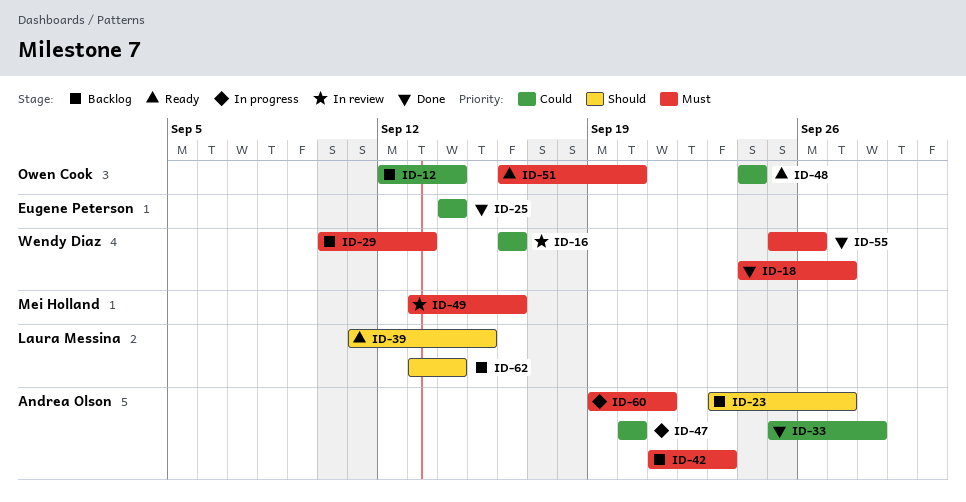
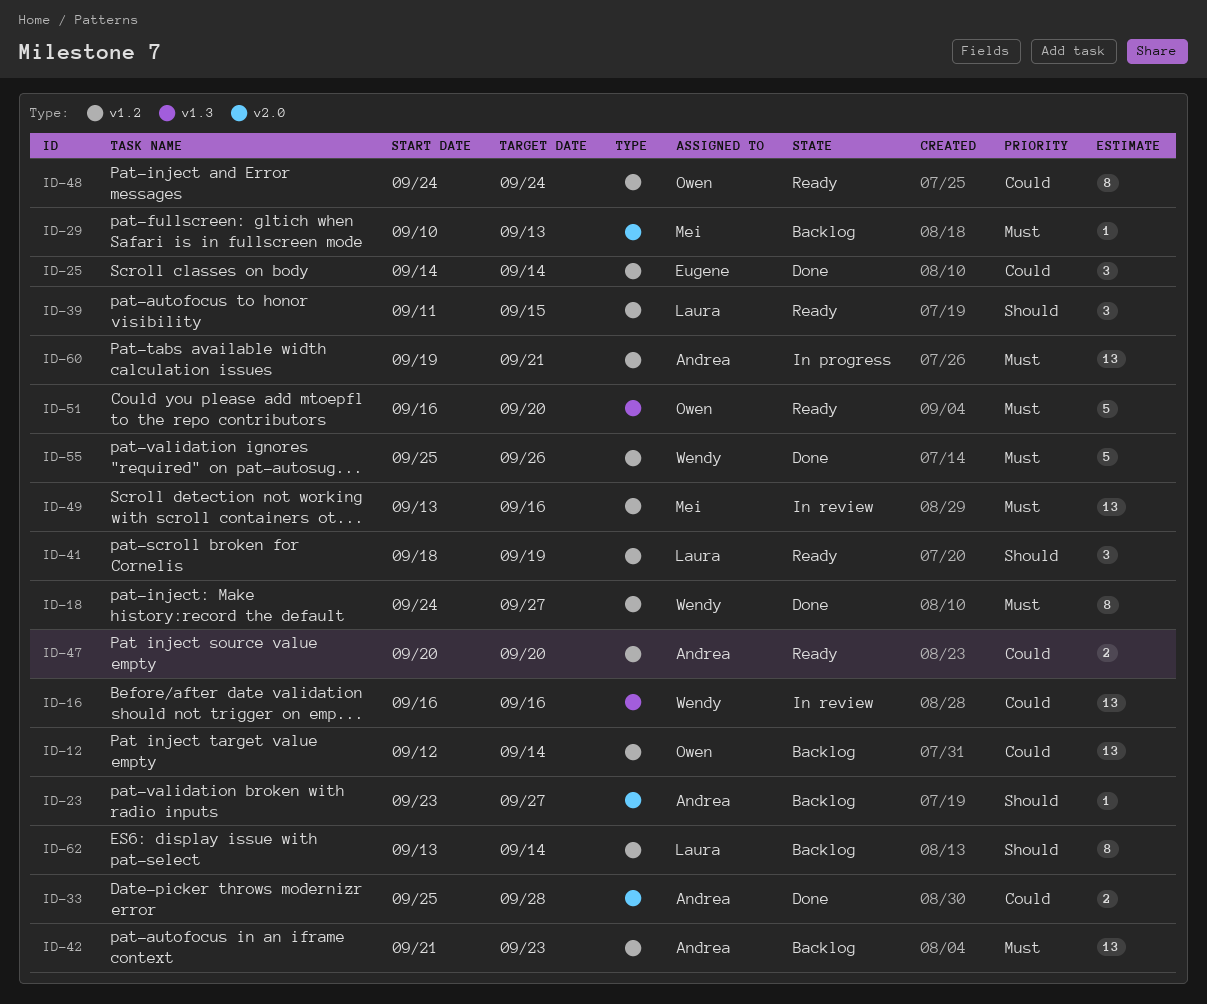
ID-29, owner: Wendy Diaz -> Mei Holland
ID-41: none -> present
ID-47, status: In progress -> Ready

